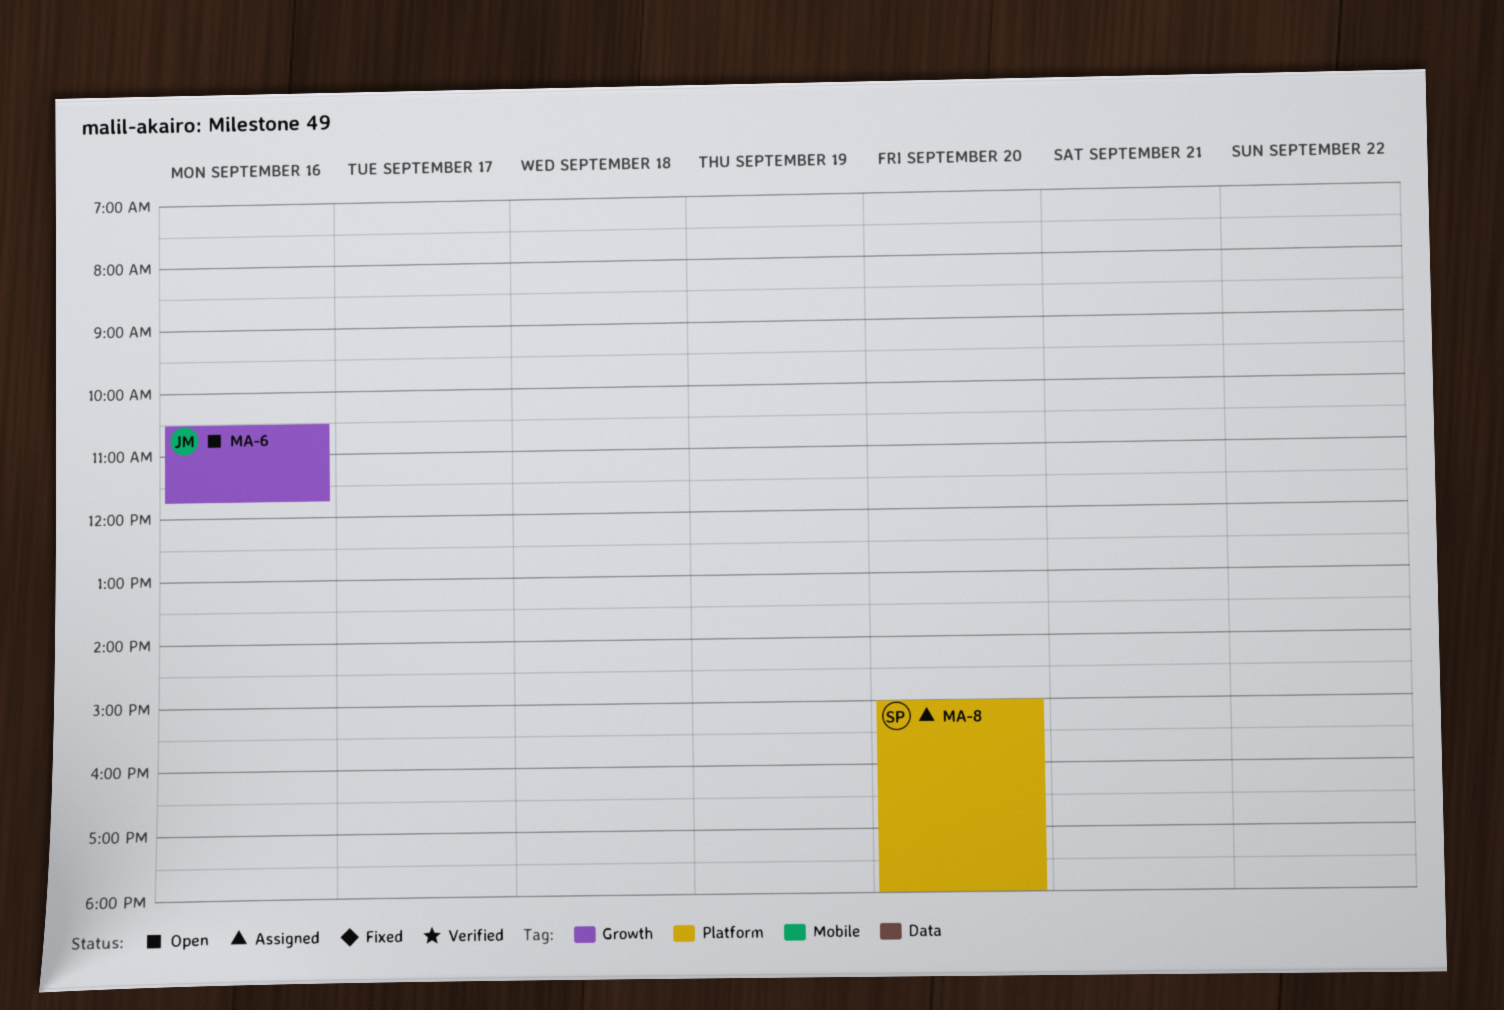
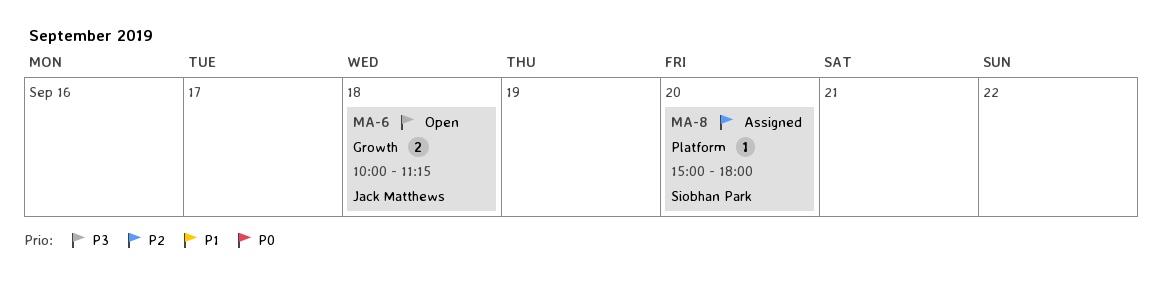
MA-6, day: Sep 16 -> Sep 18
MA-6, begins: 10:30 -> 10:00
MA-6, ends: 11:45 -> 11:15

